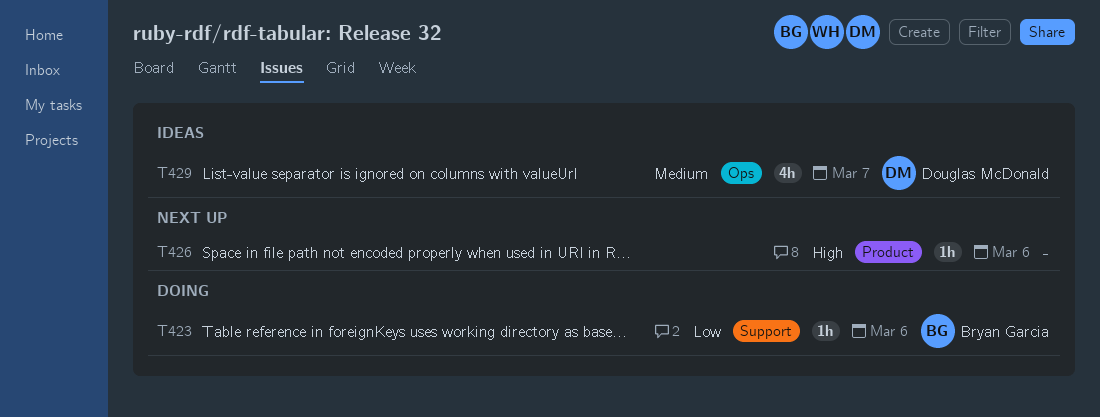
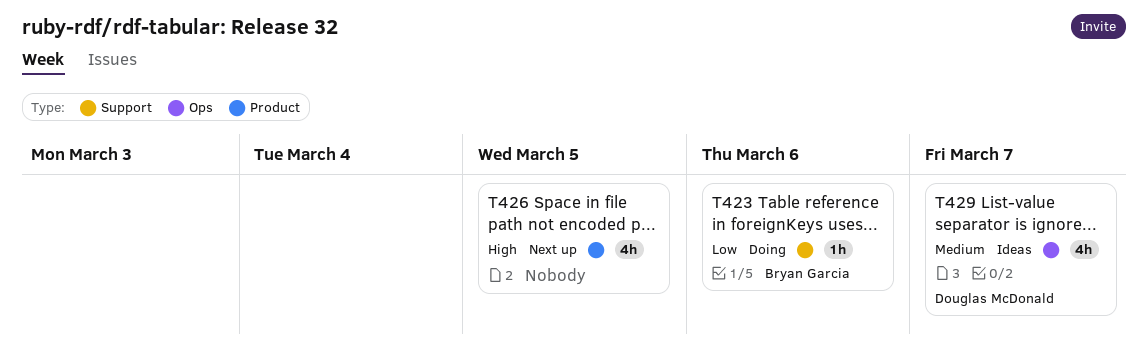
T426, estimate: 1h -> 4h
T426, due: Mar 6 -> Mar 5

